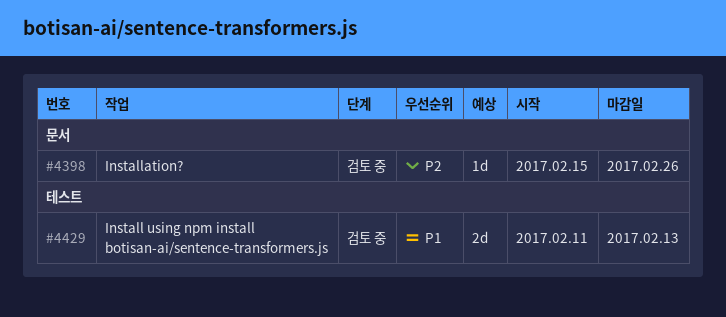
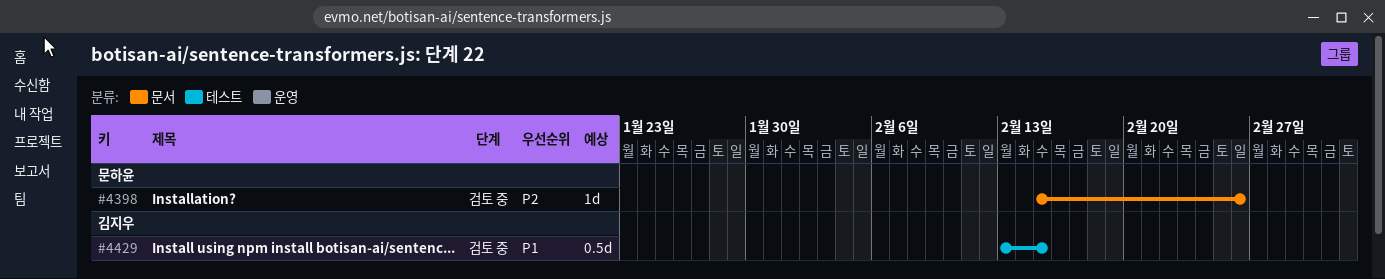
#4429, estimate: 2d -> 0.5d
#4429, start: Feb 11 -> Feb 13
#4429, due: Feb 13 -> Feb 15

